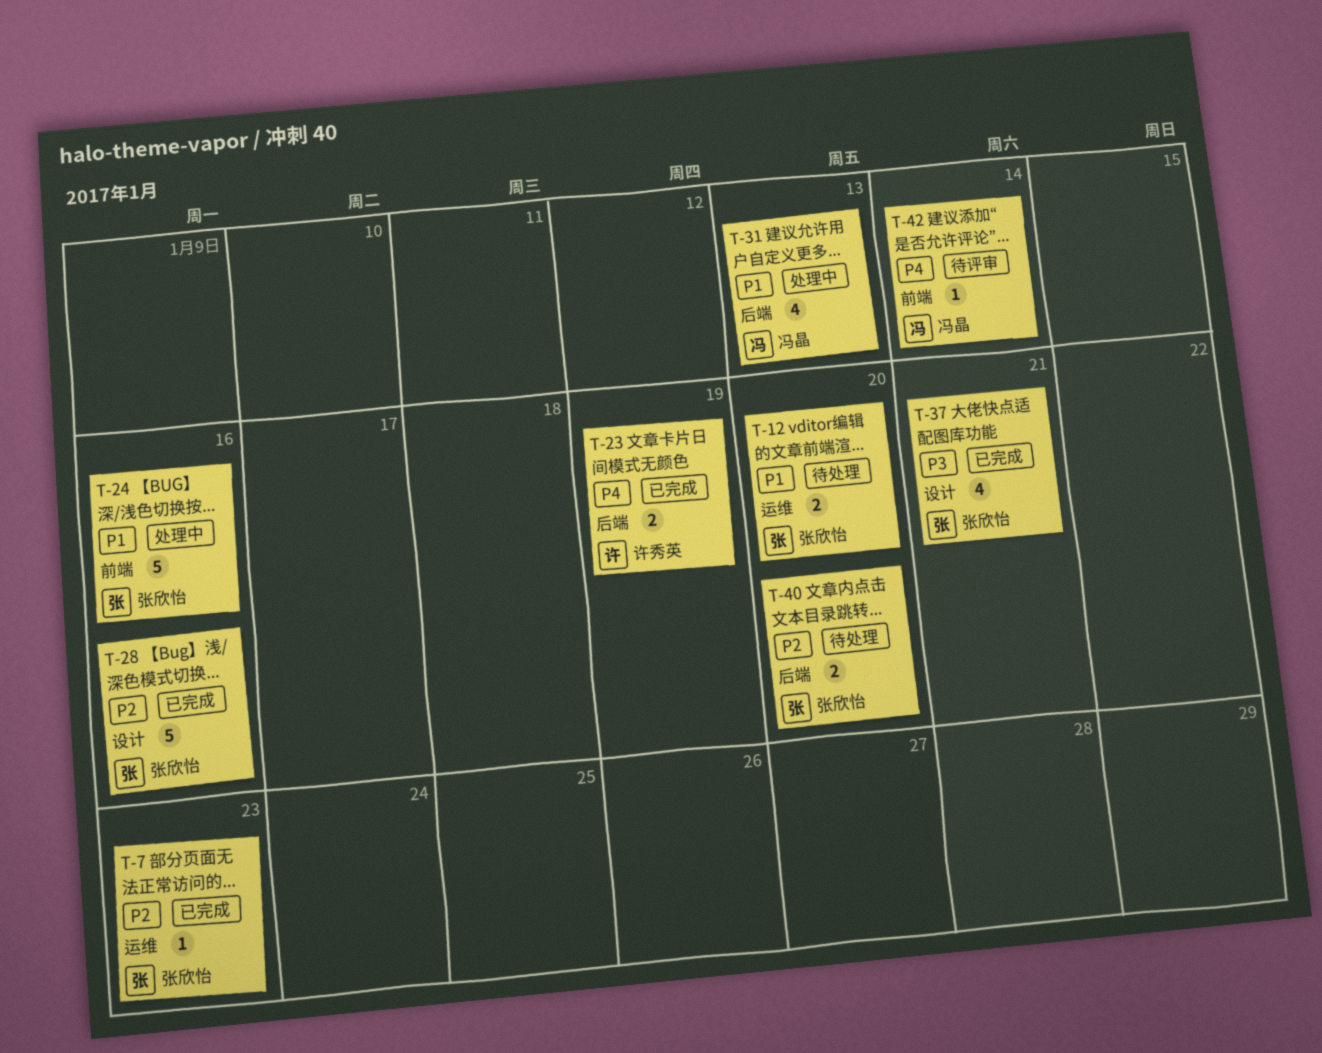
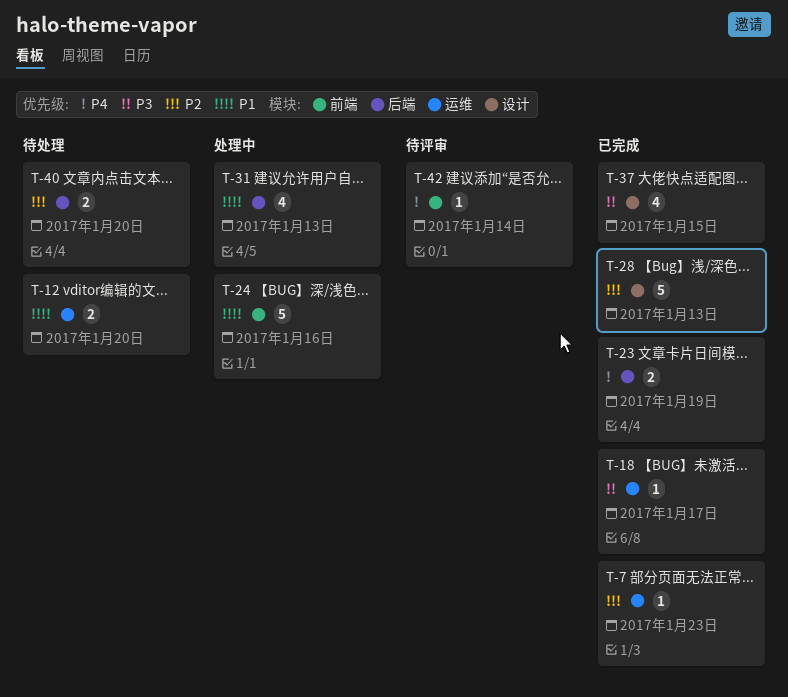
T-18: none -> present
T-28, due: Jan 16 -> Jan 13
T-37, due: Jan 21 -> Jan 15

